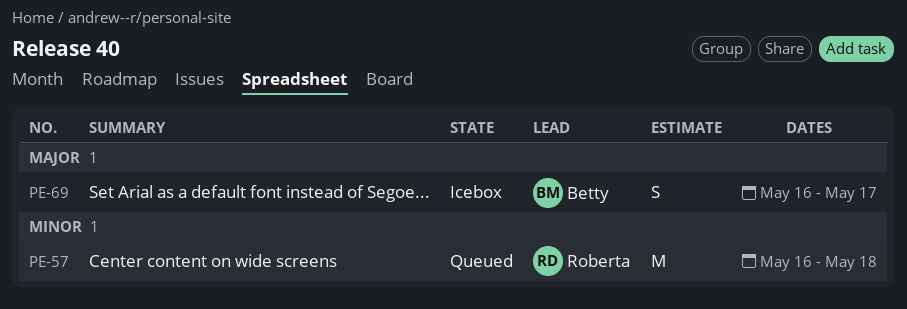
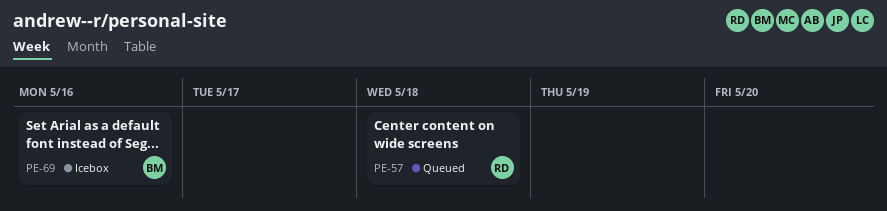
PE-69, due: May 17 -> May 16

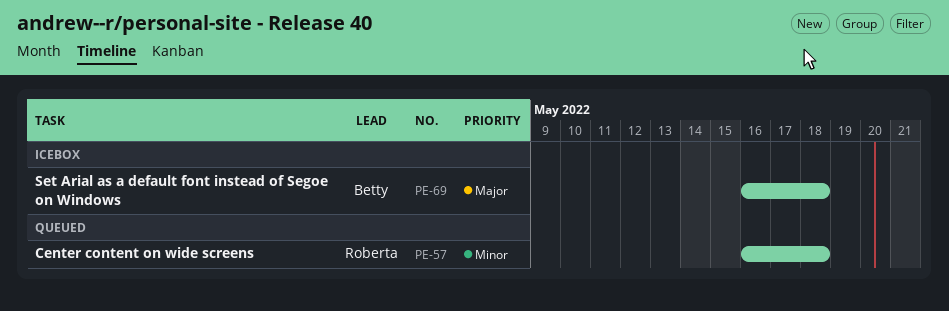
PE-69, due: May 16 -> May 18

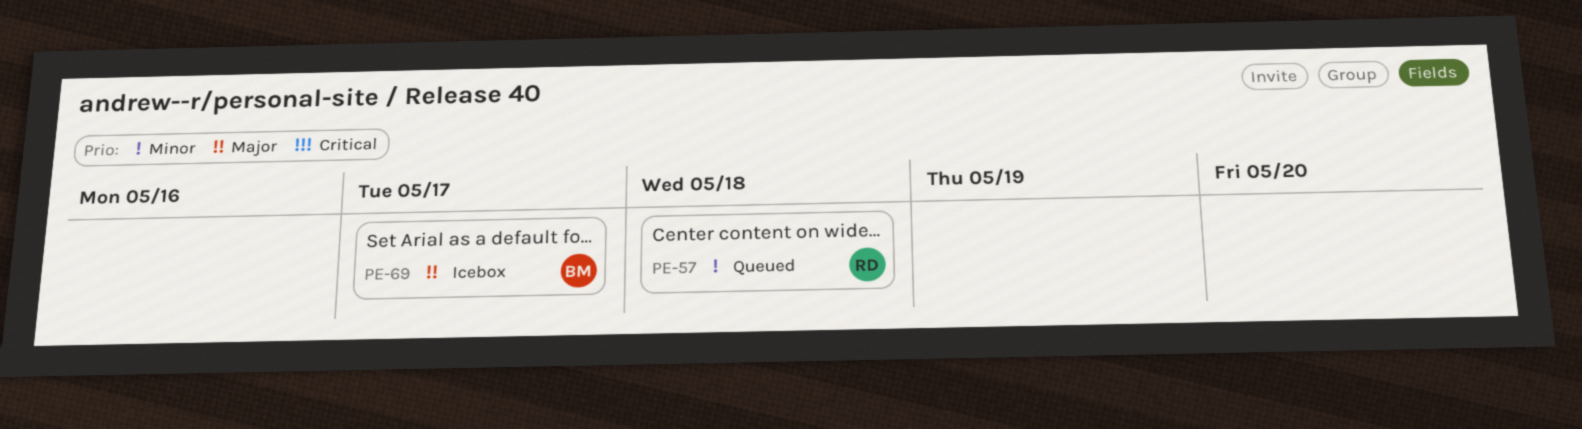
PE-69, due: May 18 -> May 17

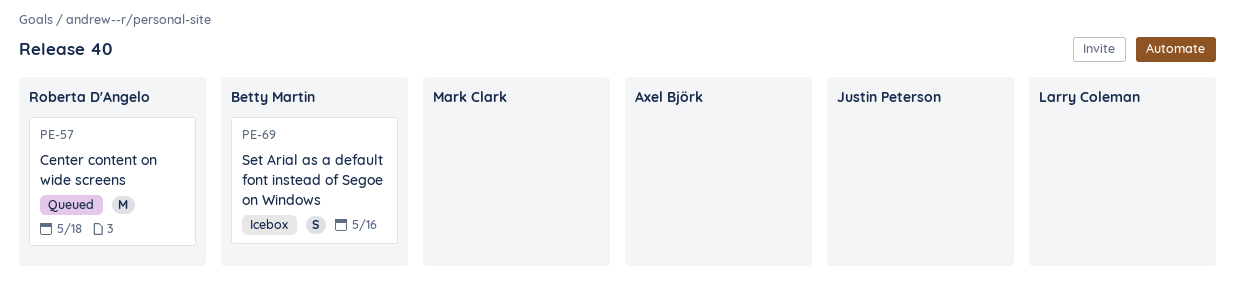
PE-69, due: May 17 -> May 16

